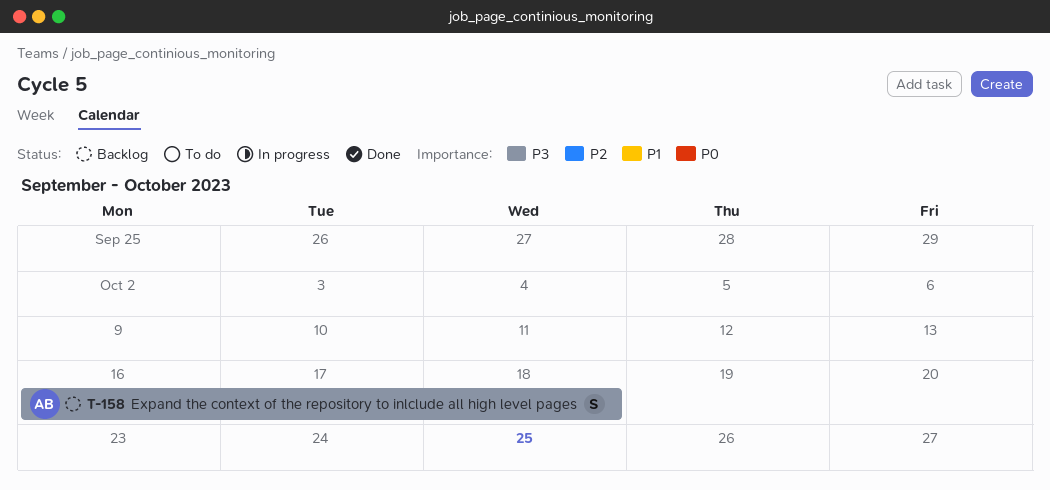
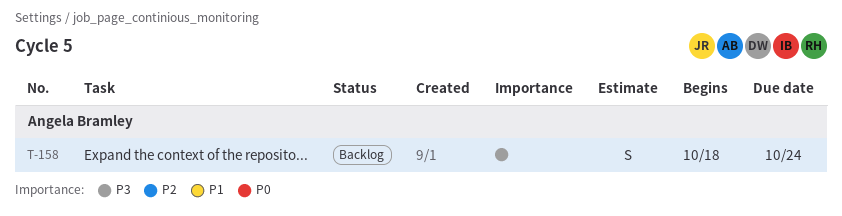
T-158, start: Oct 16 -> Oct 18
T-158, due: Oct 18 -> Oct 24

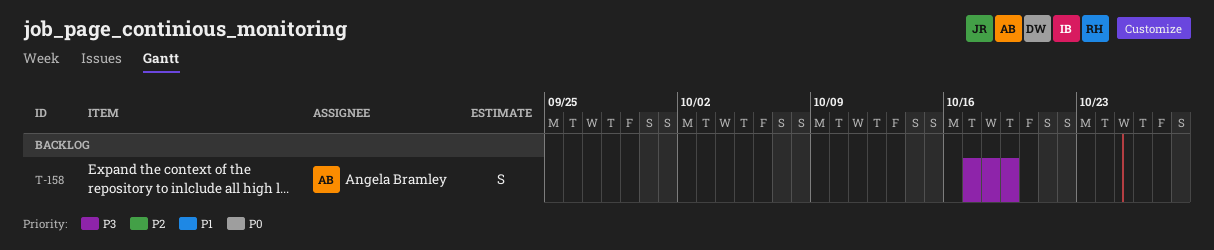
T-158, start: Oct 18 -> Oct 17
T-158, due: Oct 24 -> Oct 19

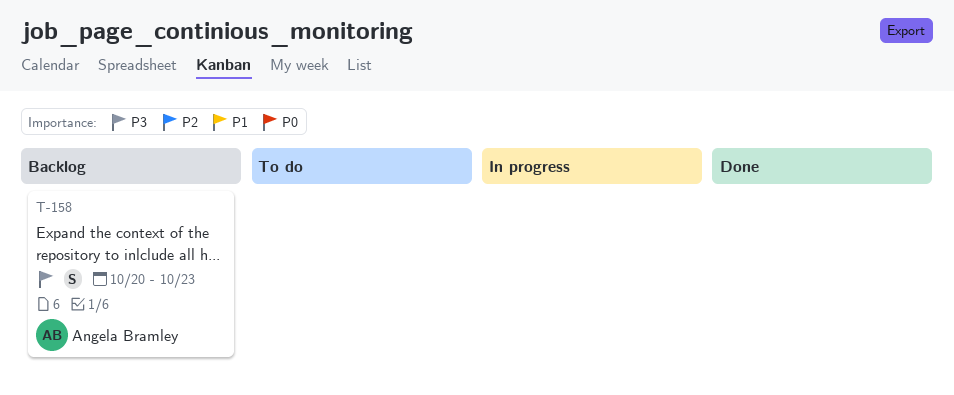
T-158, start: Oct 17 -> Oct 20
T-158, due: Oct 19 -> Oct 23

